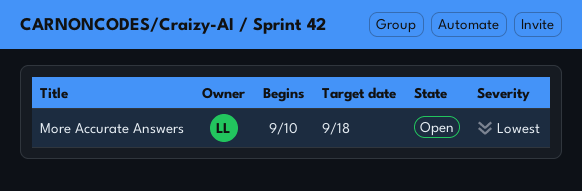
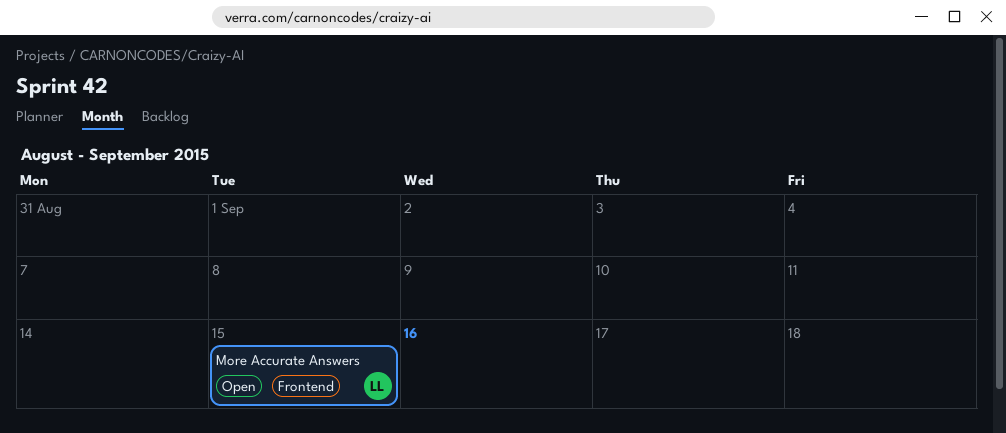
More Accurate Answers, due: Sep 18 -> Sep 15

